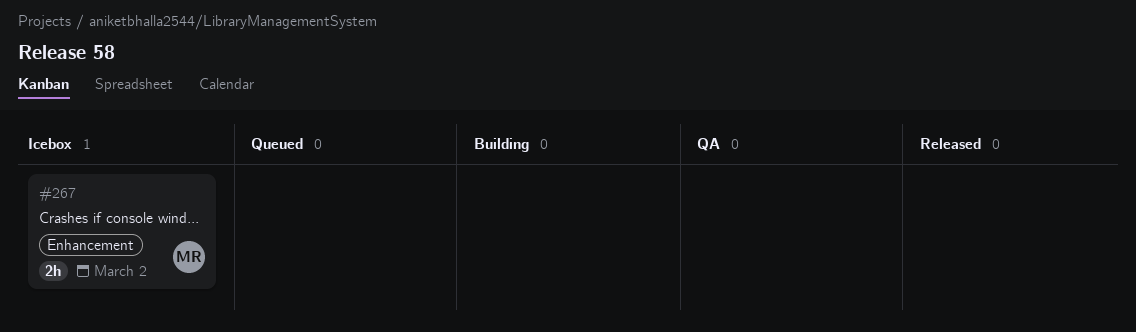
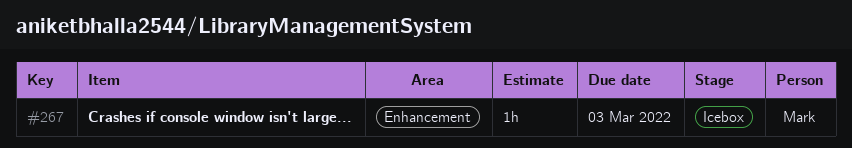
#267, estimate: 2h -> 1h
#267, due: Mar 2 -> Mar 3

